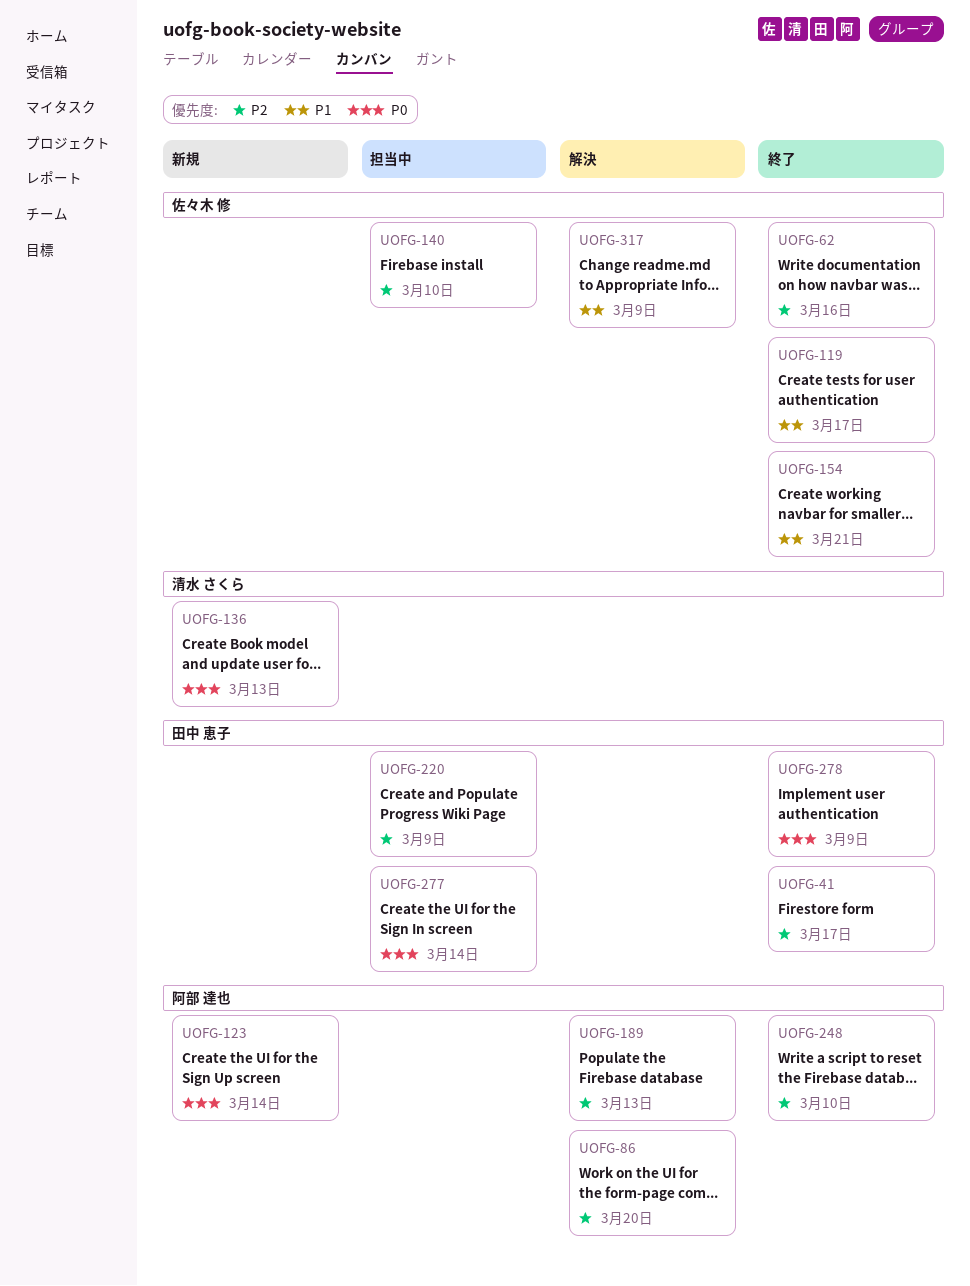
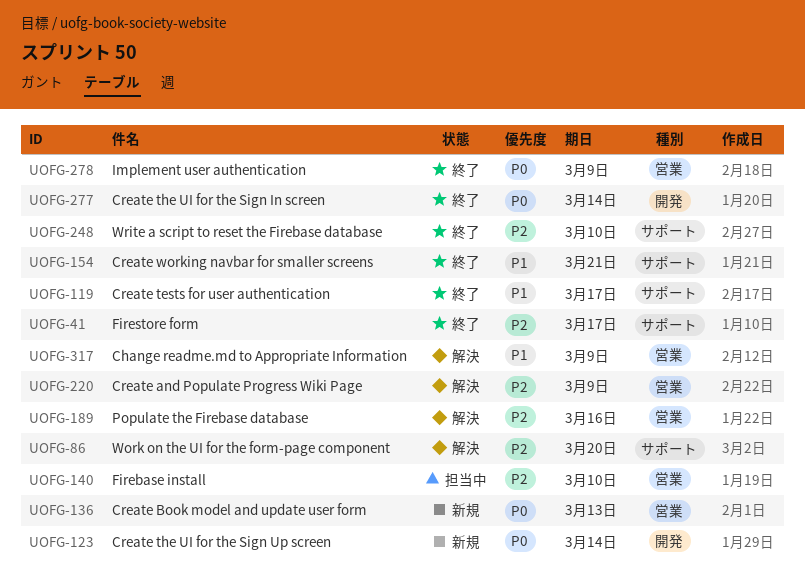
UOFG-62: present -> none
UOFG-189, due: Mar 13 -> Mar 16
UOFG-220, status: 担当中 -> 解決
UOFG-277, status: 担当中 -> 終了

